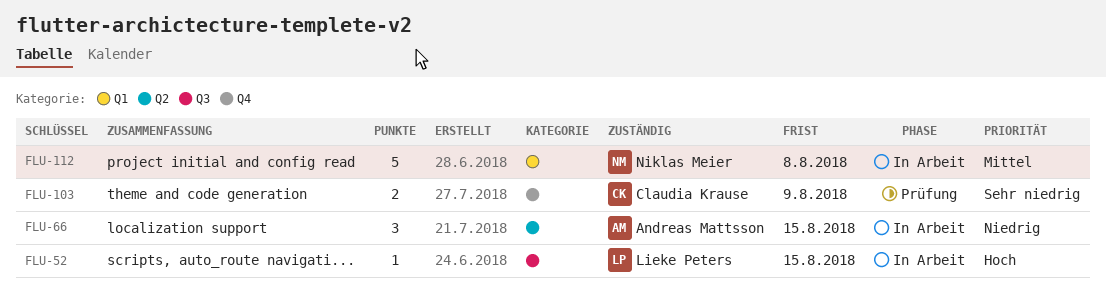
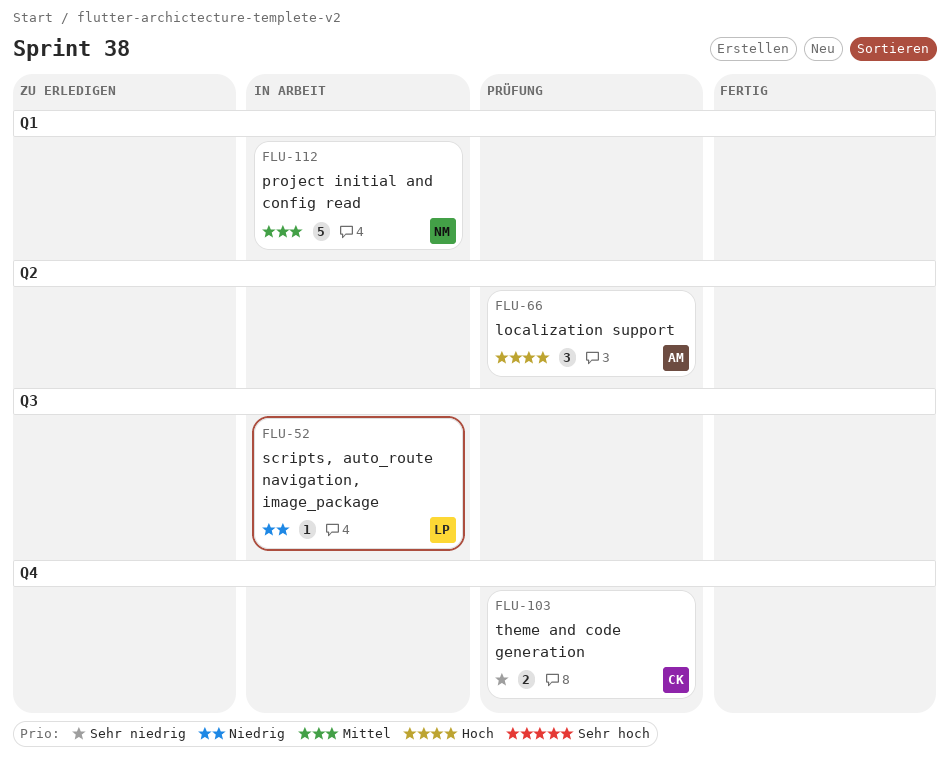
FLU-52, priority: Hoch -> Niedrig
FLU-66, status: In Arbeit -> Prüfung
FLU-66, priority: Niedrig -> Hoch

